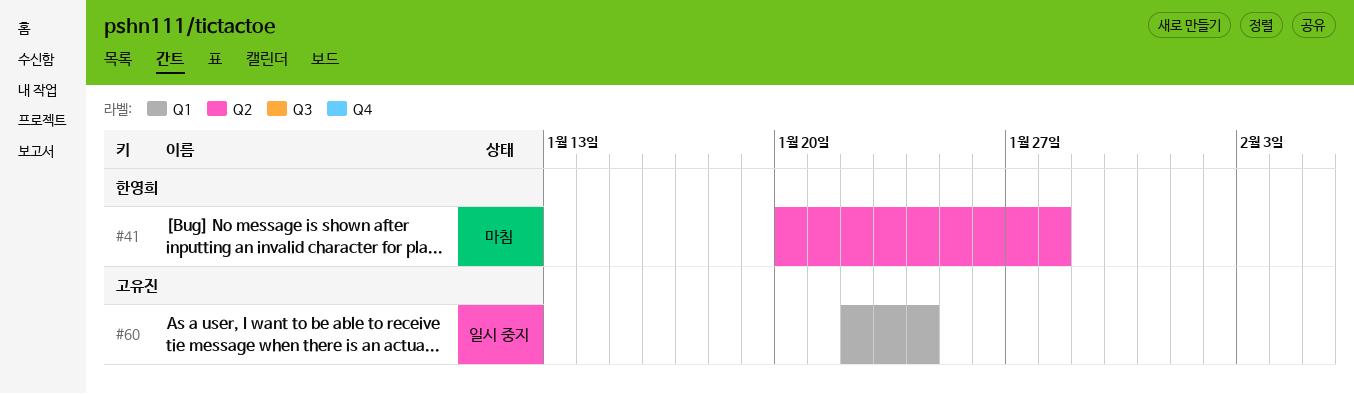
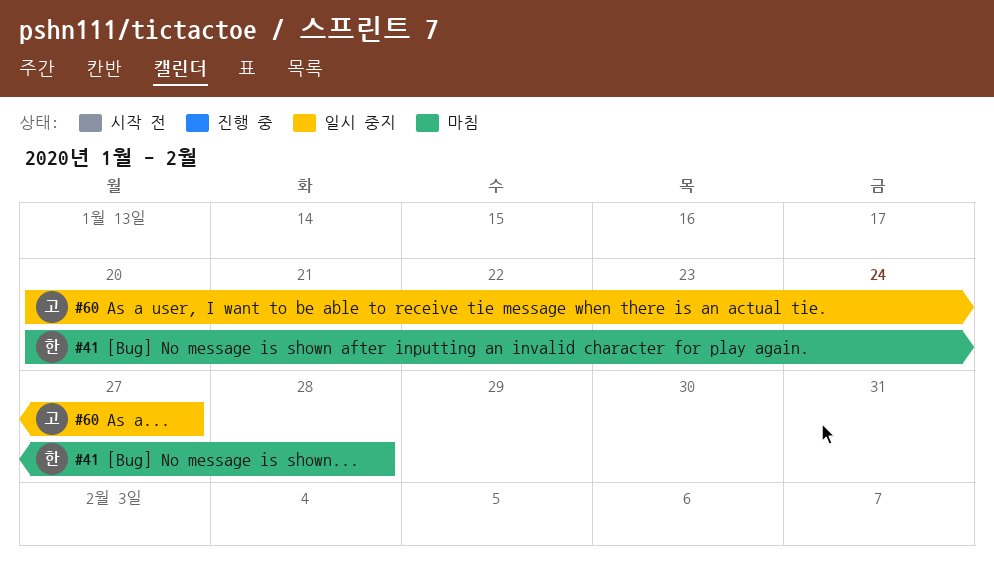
#60, start: Jan 22 -> Jan 20
#60, due: Jan 24 -> Jan 27

